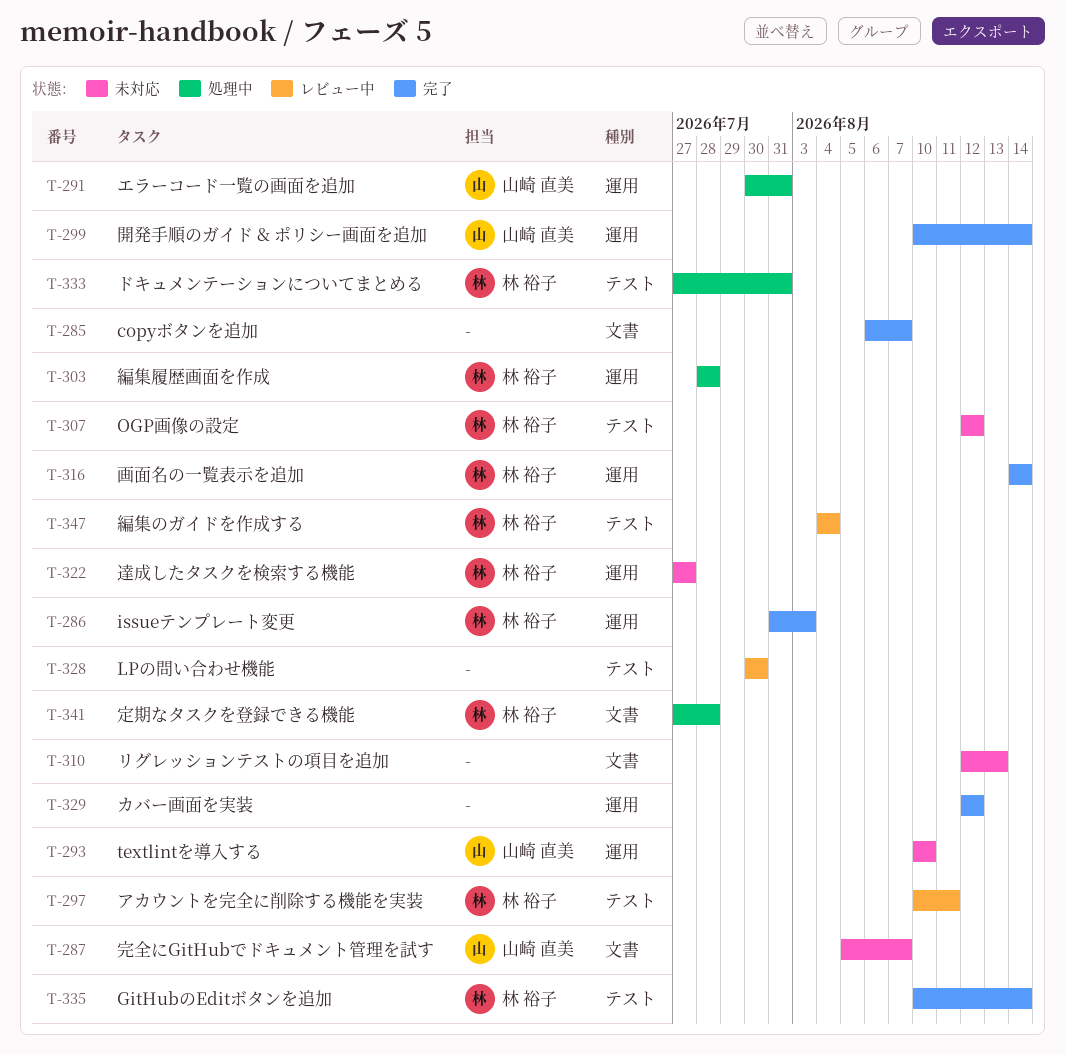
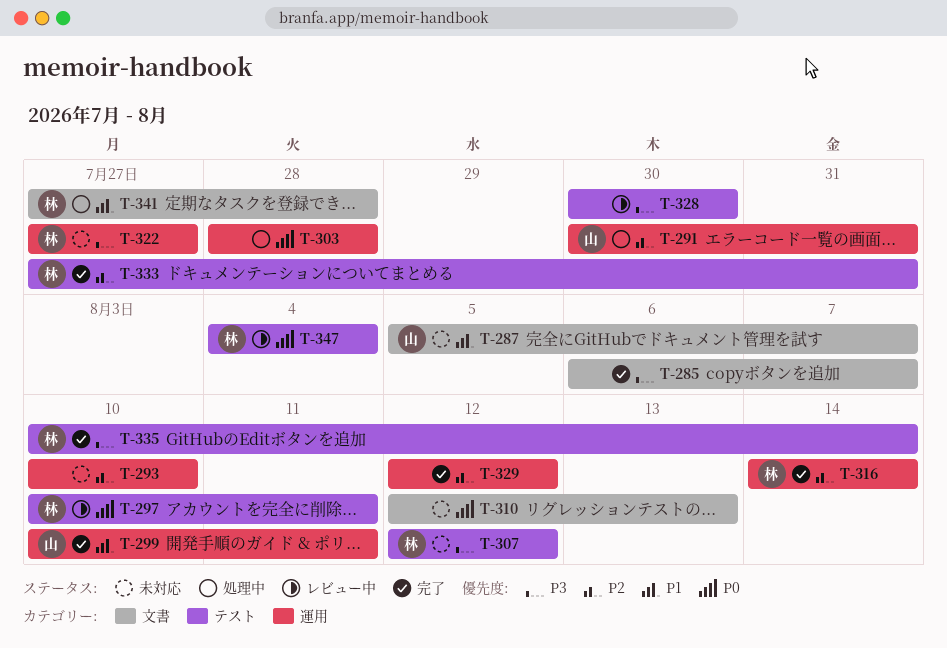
T-286: present -> none
T-293, owner: 山崎 直美 -> none
T-299, due: Aug 14 -> Aug 11
T-303, owner: 林 裕子 -> none
T-333, status: 処理中 -> 完了

